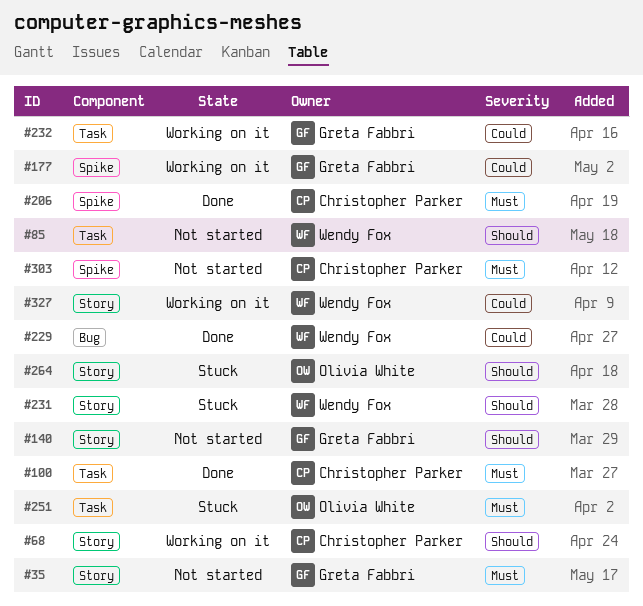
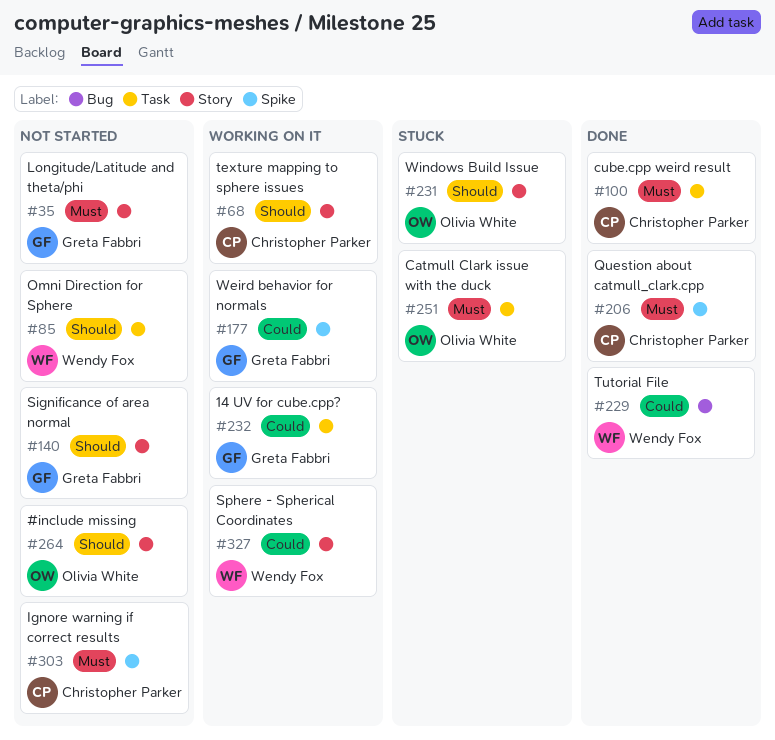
#231, owner: Wendy Fox -> Olivia White
#264, status: Stuck -> Not started

